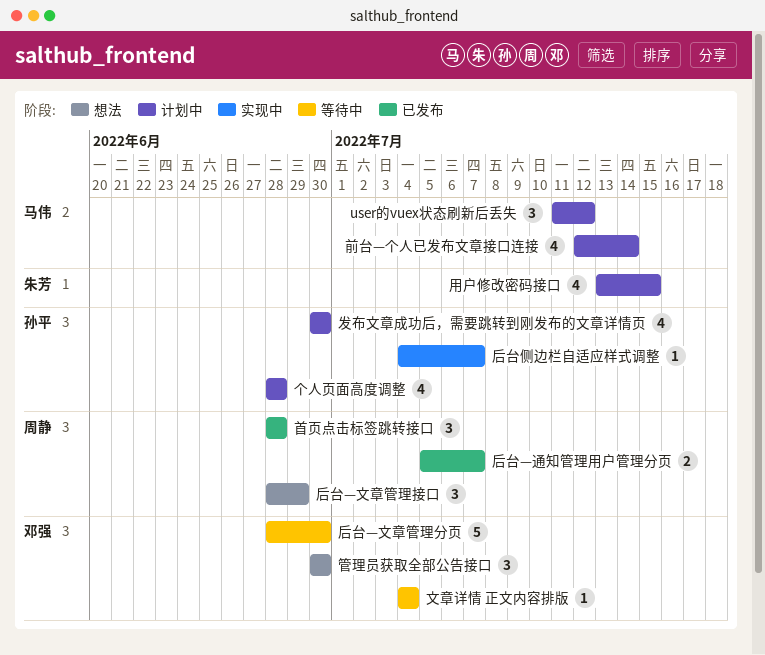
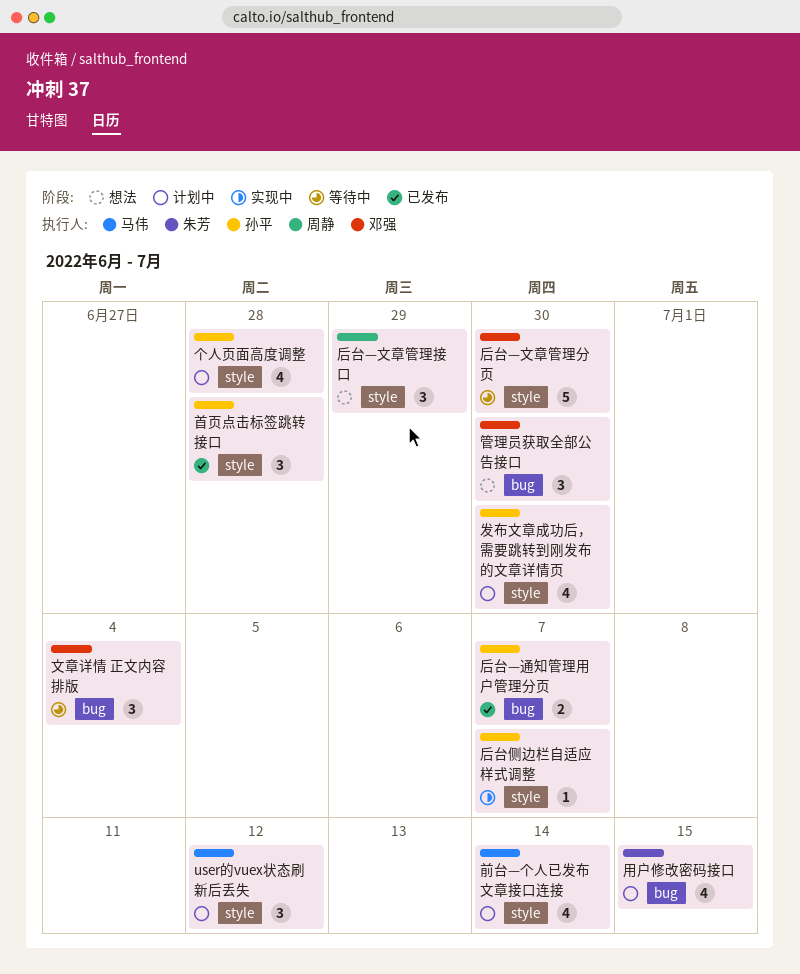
后台—通知管理用户管理分页, owner: 周静 -> 孙平
文章详情 正文内容排版, estimate: 1 -> 3
首页点击标签跳转接口, owner: 周静 -> 孙平

